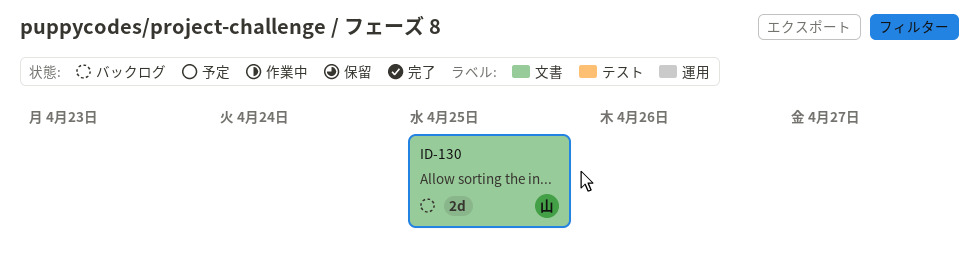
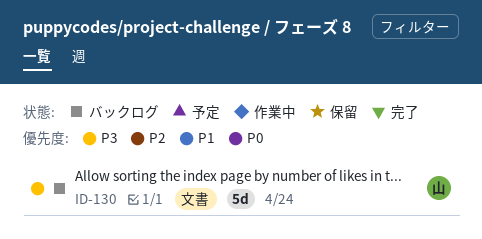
ID-130, estimate: 2d -> 5d
ID-130, due: Apr 25 -> Apr 24

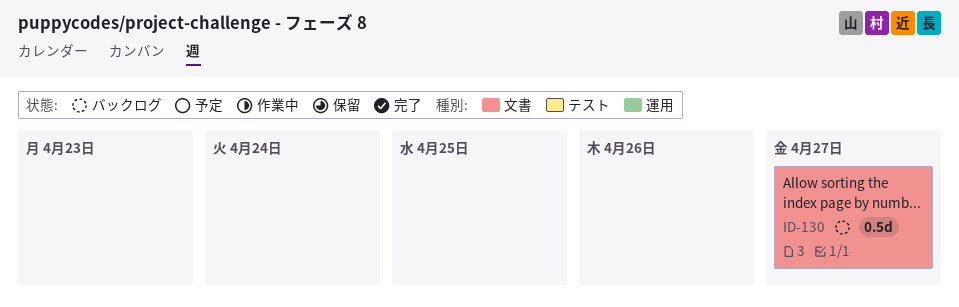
ID-130, estimate: 5d -> 0.5d
ID-130, due: Apr 24 -> Apr 27

